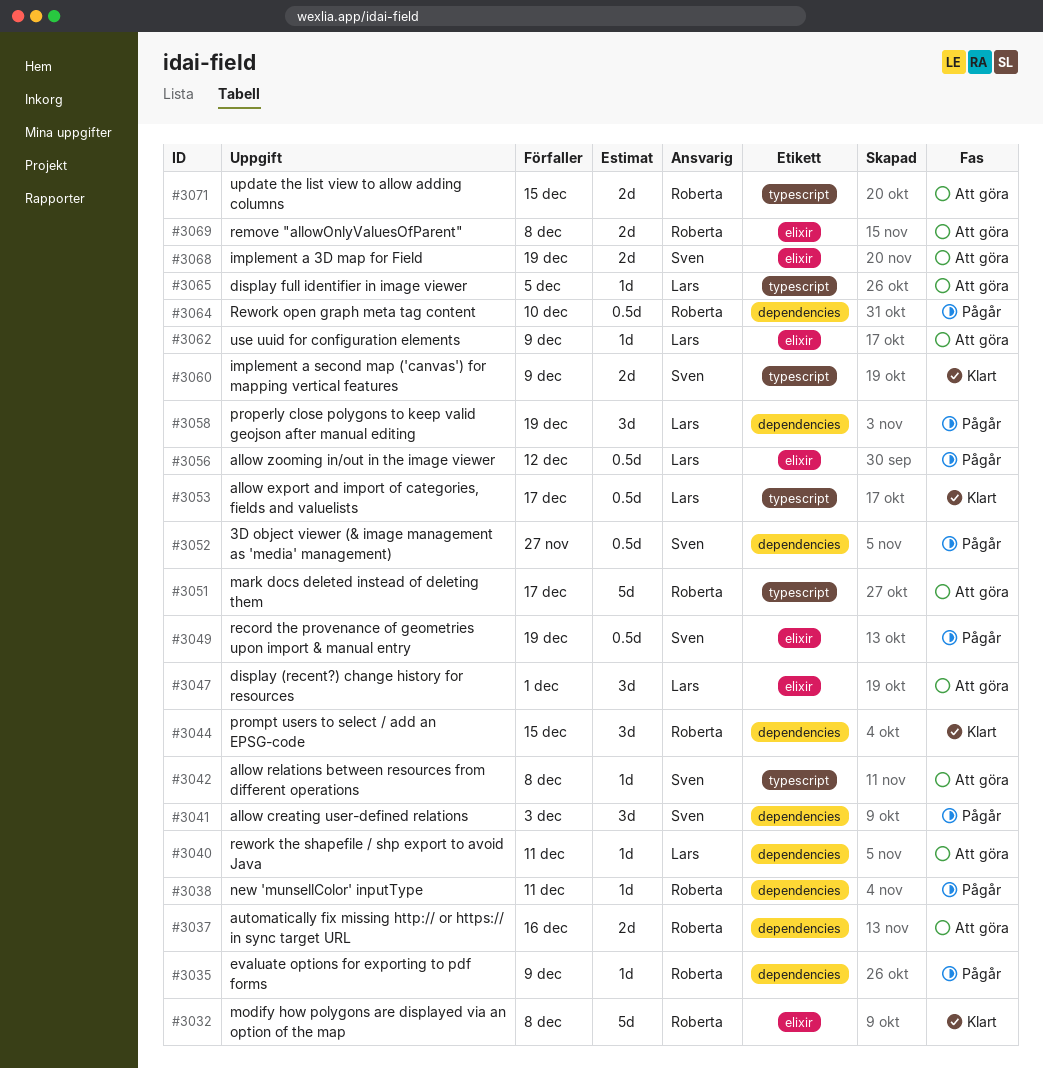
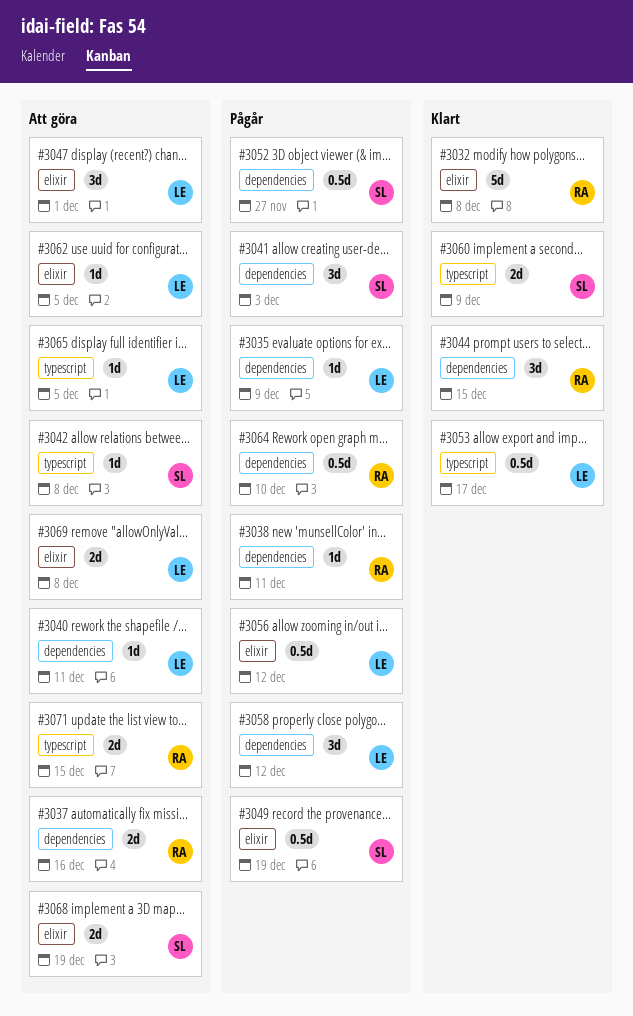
#3035, owner: Roberta -> Lars
#3051: present -> none
#3058, due: Dec 19 -> Dec 12
#3062, due: Dec 9 -> Dec 5
#3069, owner: Roberta -> Lars

